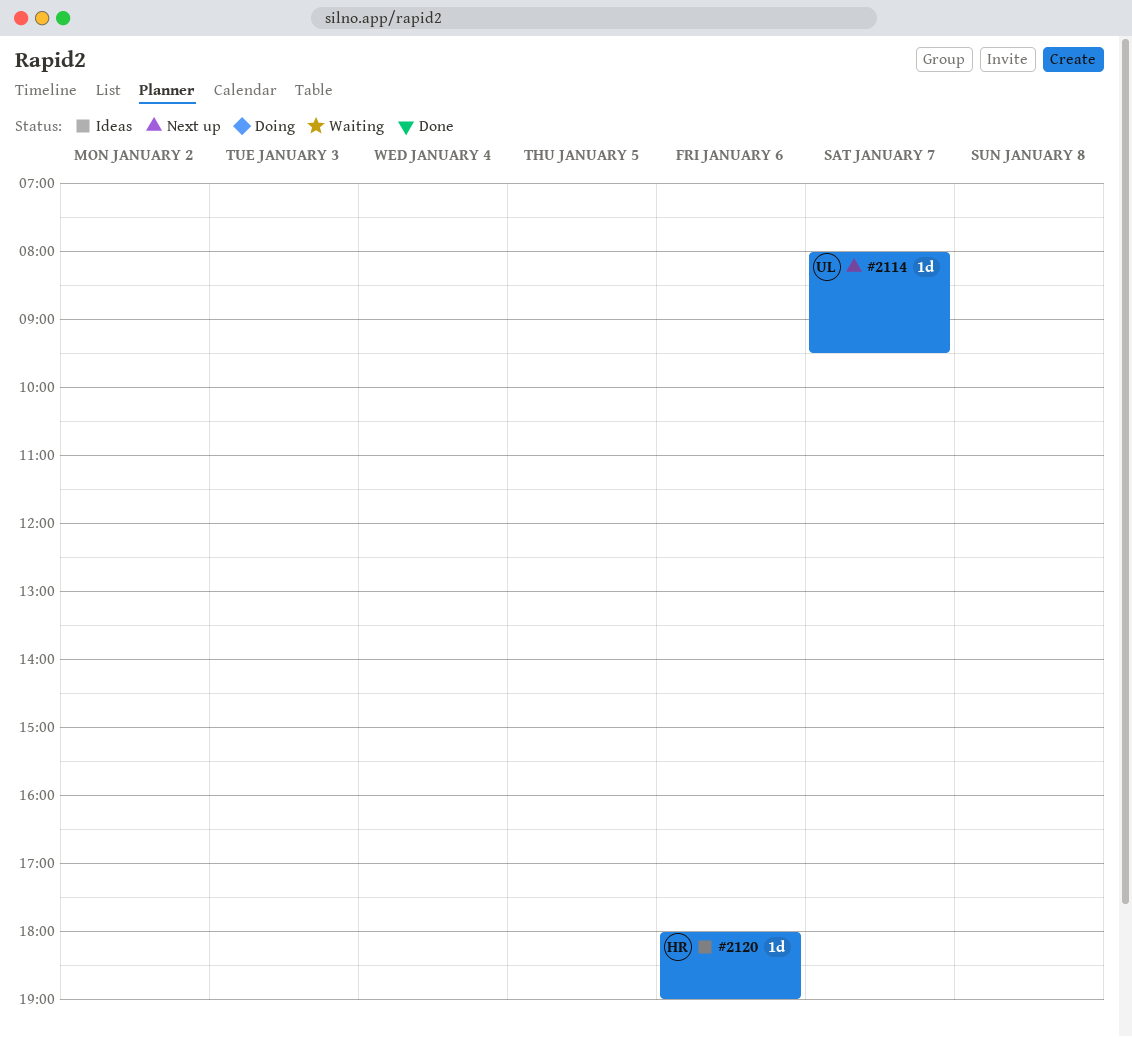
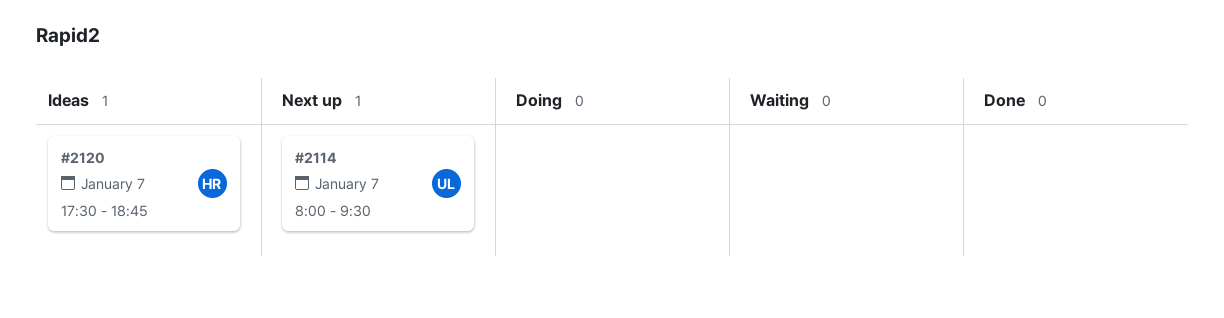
#2120, day: Jan 6 -> Jan 7
#2120, begins: 18:00 -> 17:30
#2120, ends: 19:00 -> 18:45

